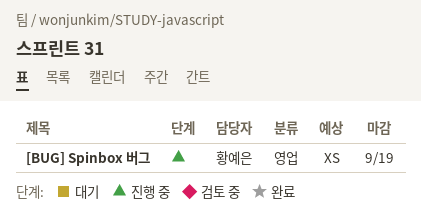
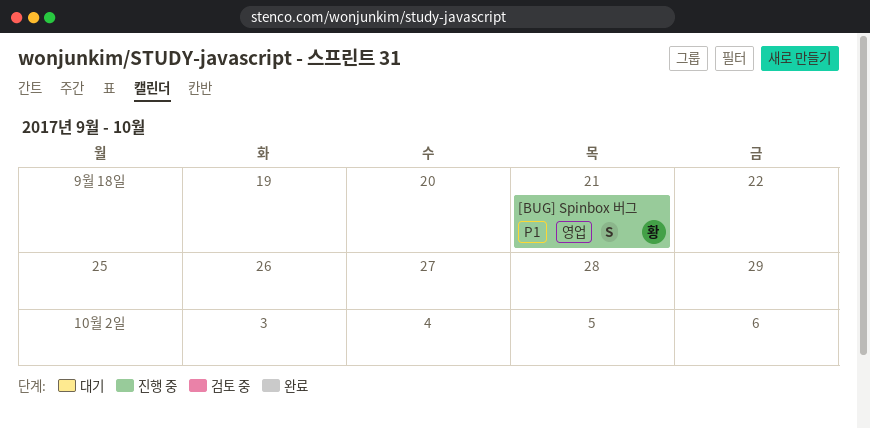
[BUG] Spinbox 버그, estimate: XS -> S
[BUG] Spinbox 버그, due: Sep 19 -> Sep 21

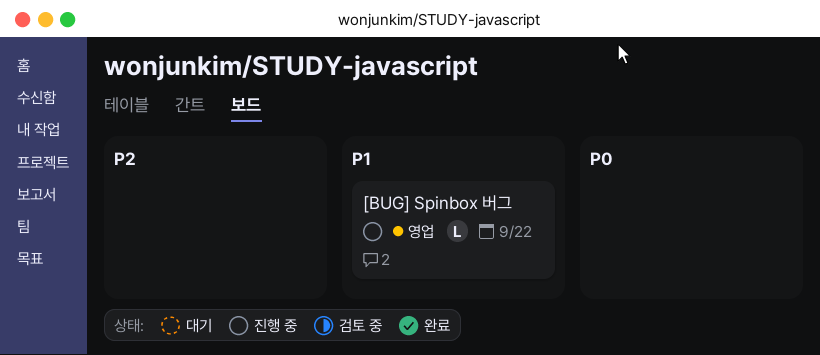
[BUG] Spinbox 버그, estimate: S -> L
[BUG] Spinbox 버그, due: Sep 21 -> Sep 22

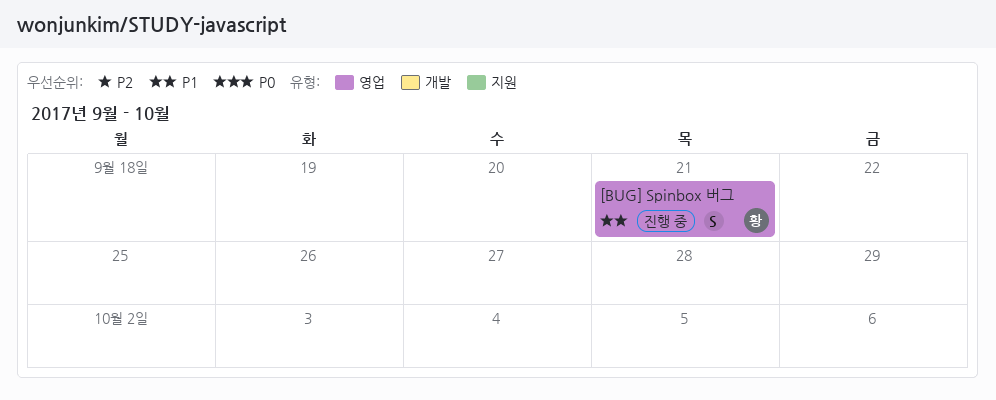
[BUG] Spinbox 버그, estimate: L -> S
[BUG] Spinbox 버그, due: Sep 22 -> Sep 21

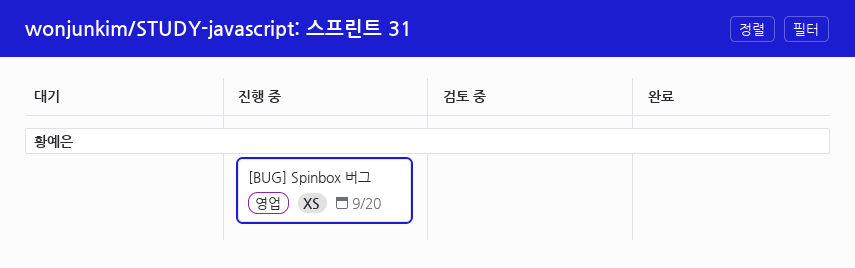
[BUG] Spinbox 버그, estimate: S -> XS
[BUG] Spinbox 버그, due: Sep 21 -> Sep 20

